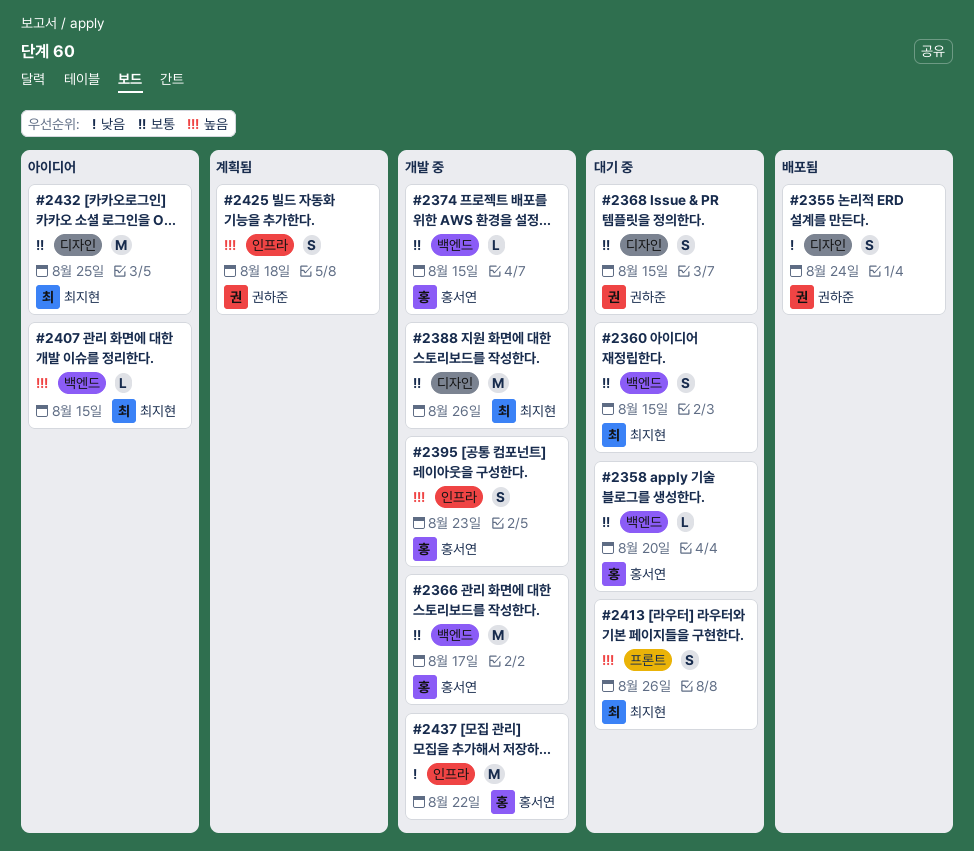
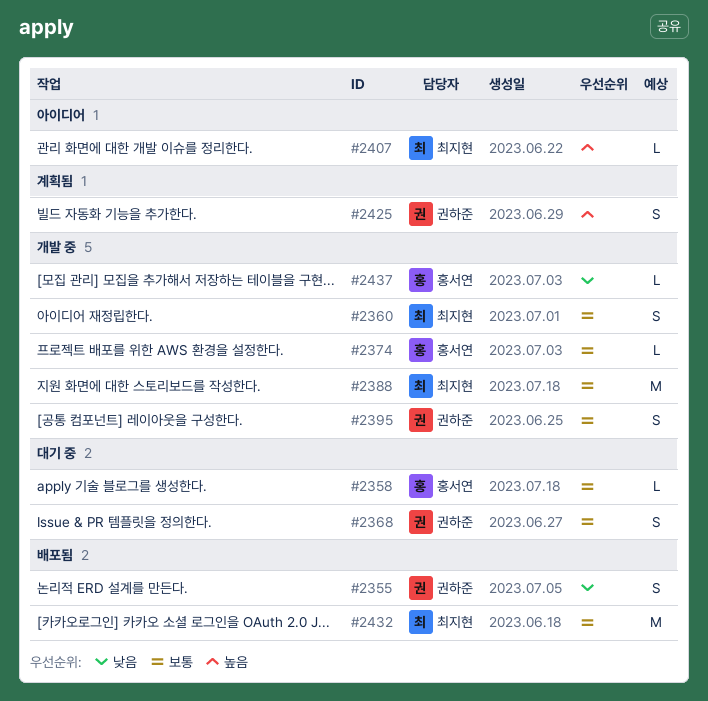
#2360, status: 대기 중 -> 개발 중
#2366: present -> none
#2395, owner: 홍서연 -> 권하준
#2395, priority: 높음 -> 보통
#2413: present -> none
#2432, status: 아이디어 -> 배포됨
#2437, estimate: M -> L

